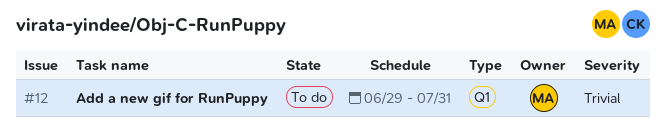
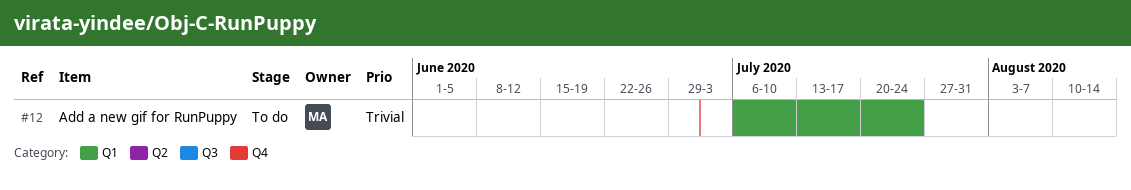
#12, start: Jun 29 -> Jul 6
#12, due: Jul 31 -> Jul 24

